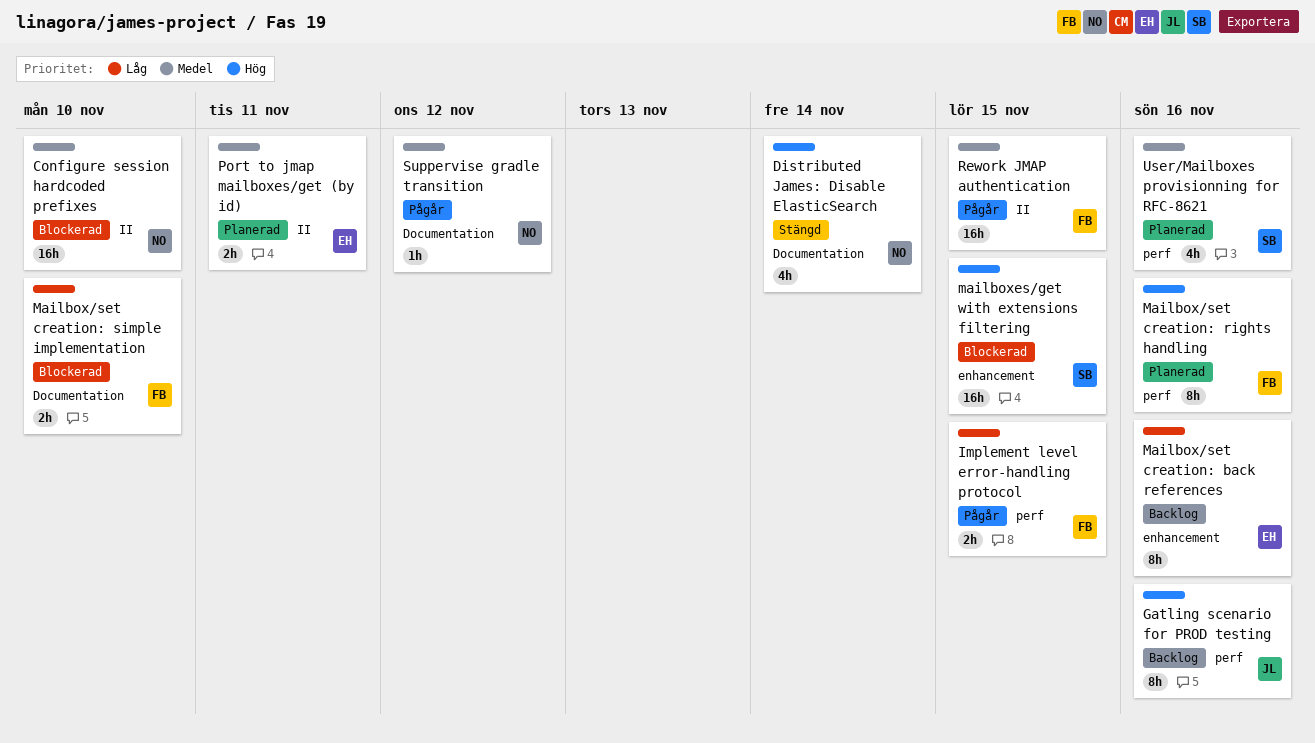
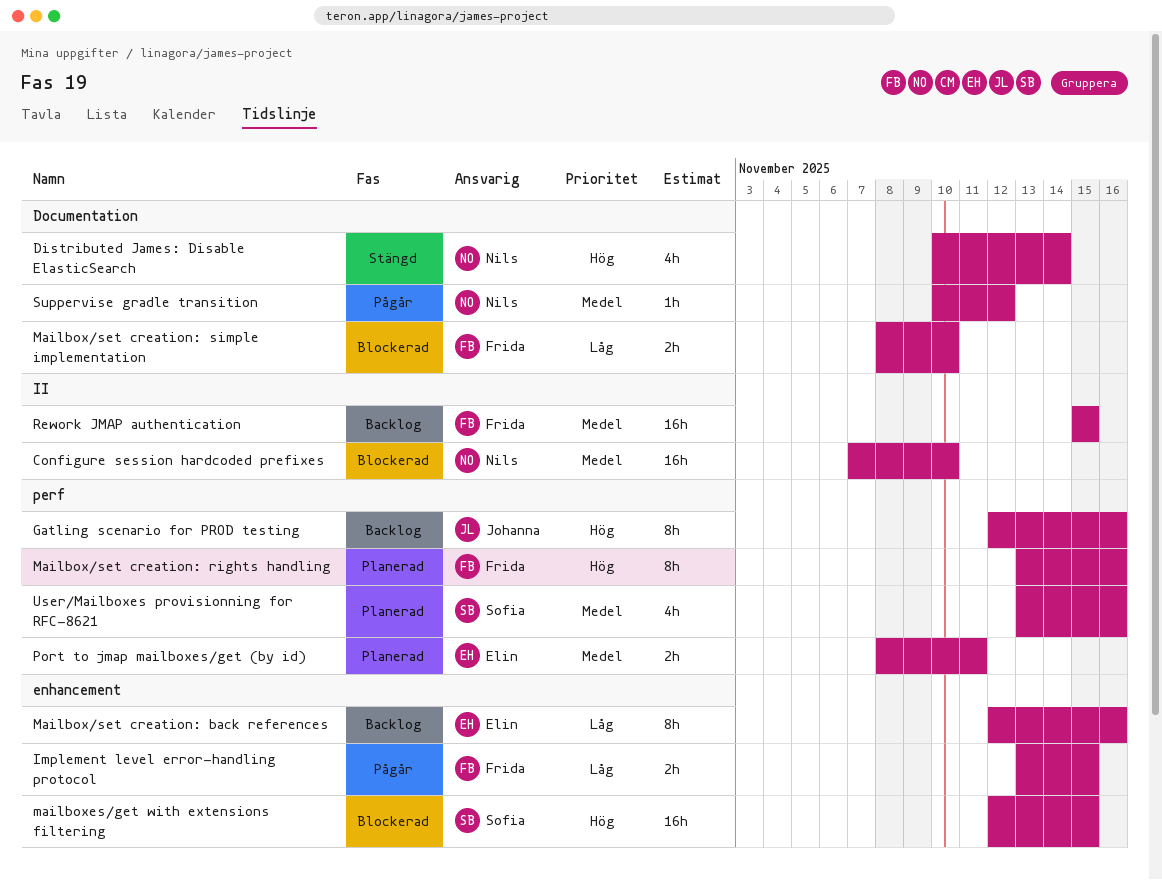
Implement level error-handling protocol, label: perf -> enhancement
Port to jmap mailboxes/get (by id), label: II -> perf
Rework JMAP authentication, status: Pågår -> Backlog

